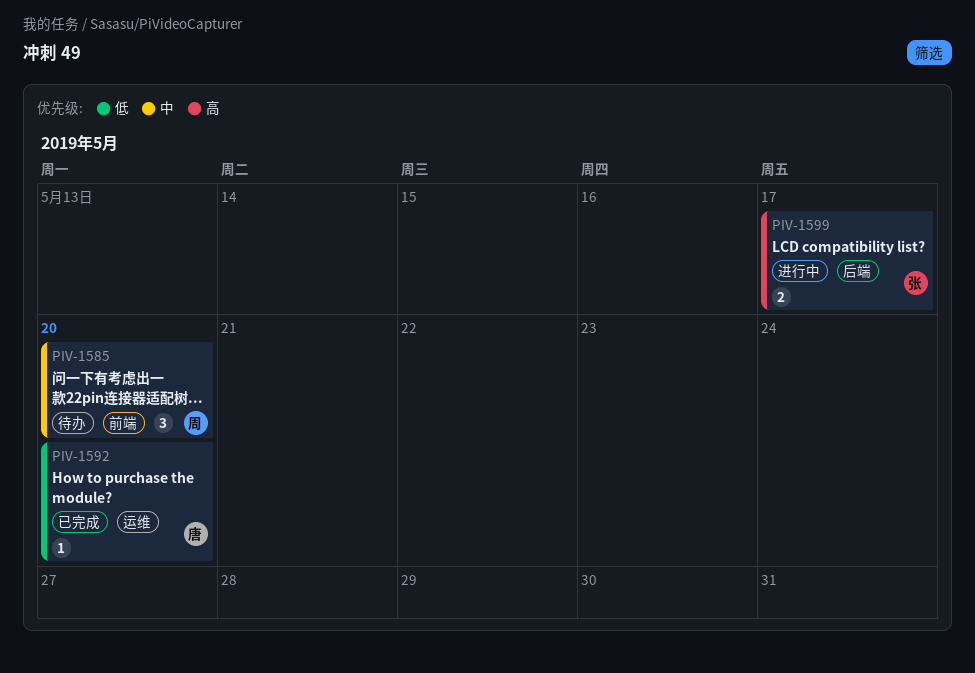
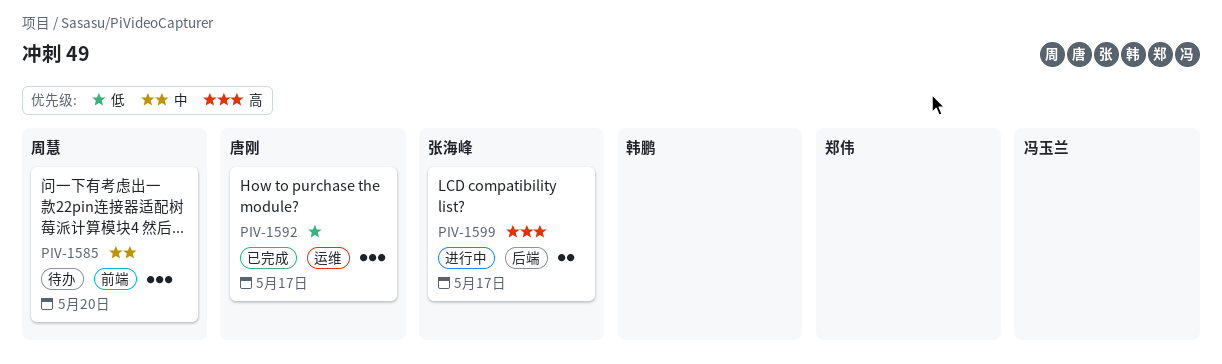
PIV-1592, estimate: 1 -> 3
PIV-1592, due: May 20 -> May 17

